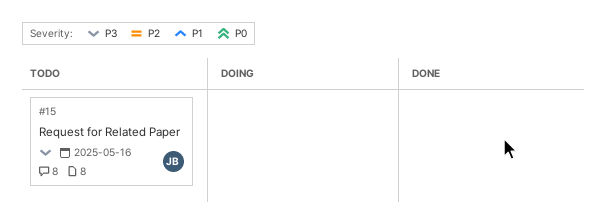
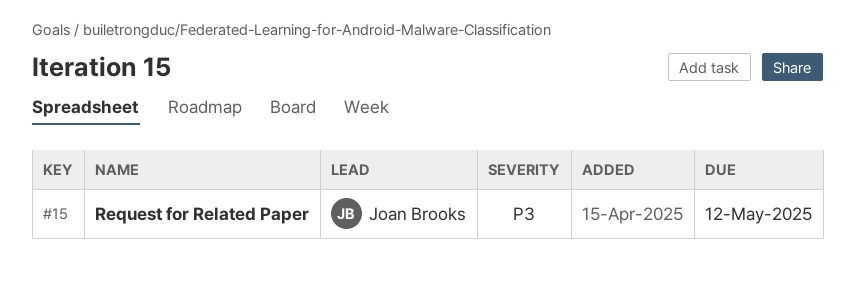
#15, due: May 16 -> May 12

